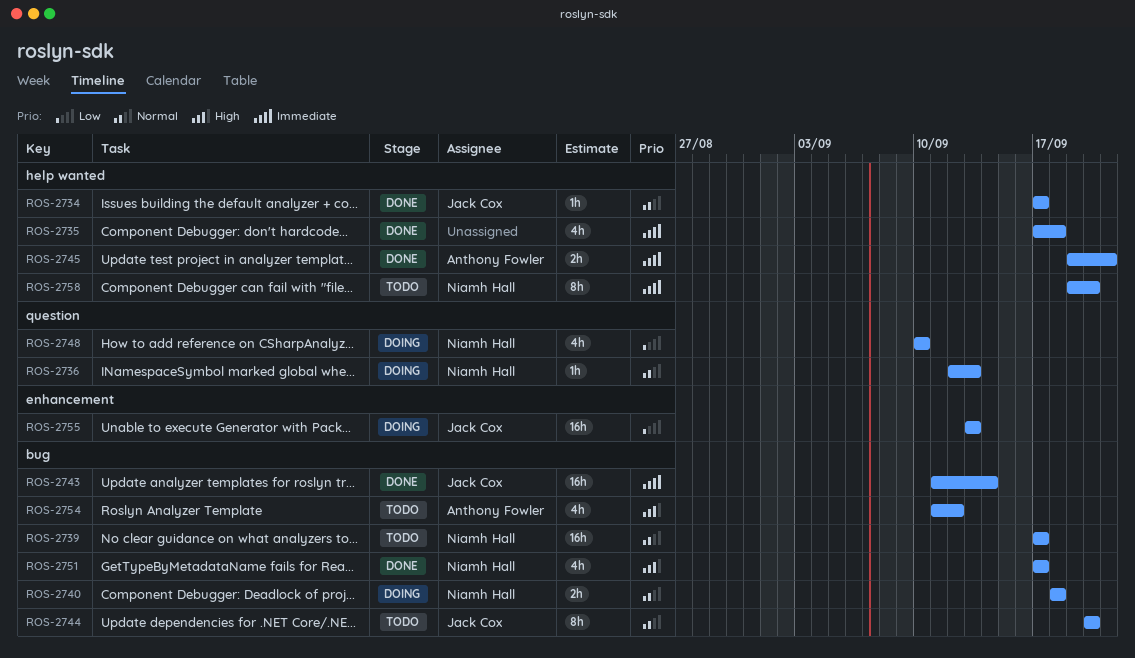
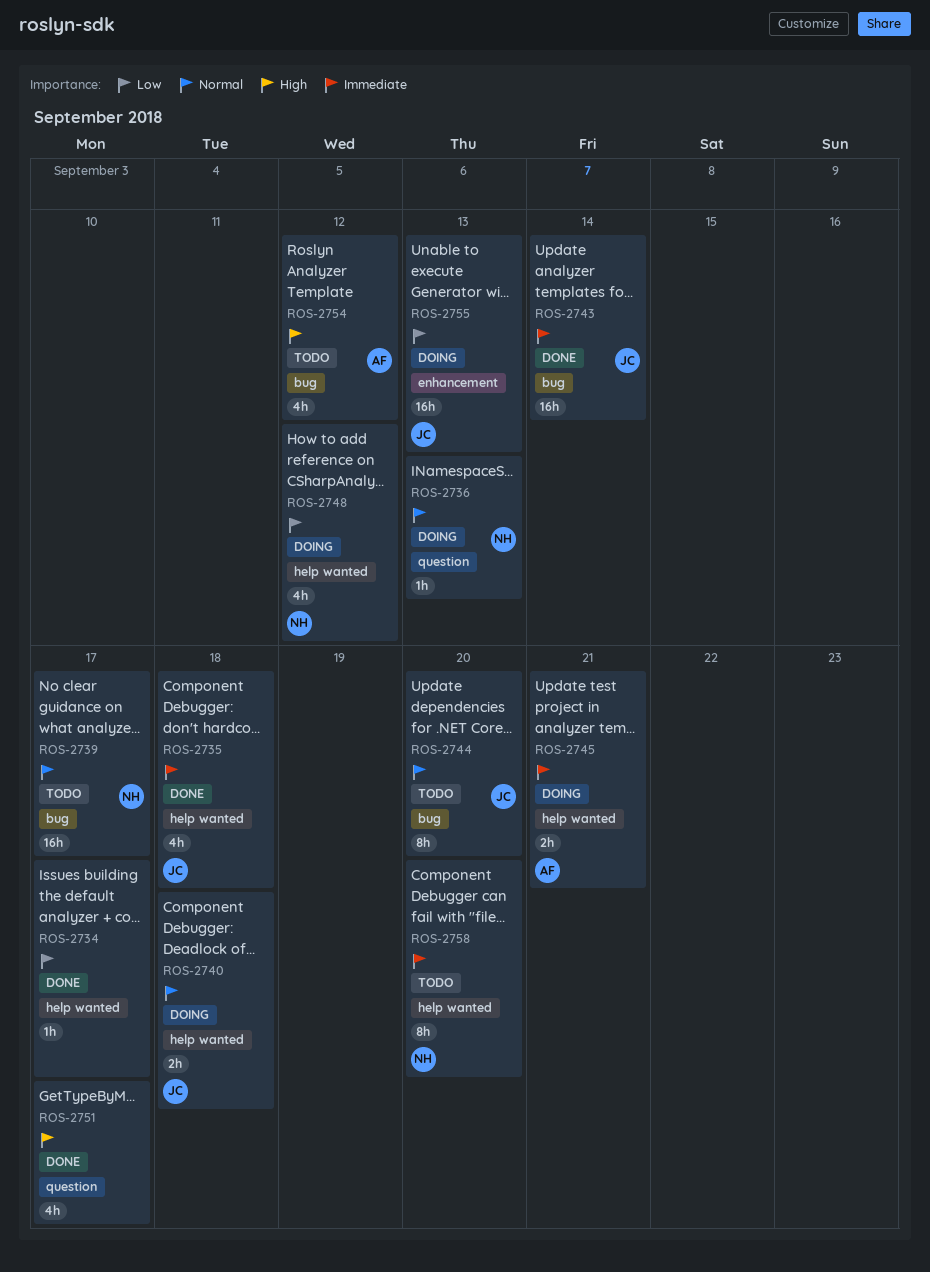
ROS-2734, owner: Jack Cox -> none
ROS-2734, priority: Normal -> Low
ROS-2735, owner: none -> Jack Cox
ROS-2740, owner: Niamh Hall -> Jack Cox
ROS-2740, label: bug -> help wanted
ROS-2745, status: Done -> Doing
ROS-2748, label: question -> help wanted
ROS-2748, due: Sep 10 -> Sep 12
ROS-2751, owner: Niamh Hall -> none
ROS-2751, label: bug -> question

